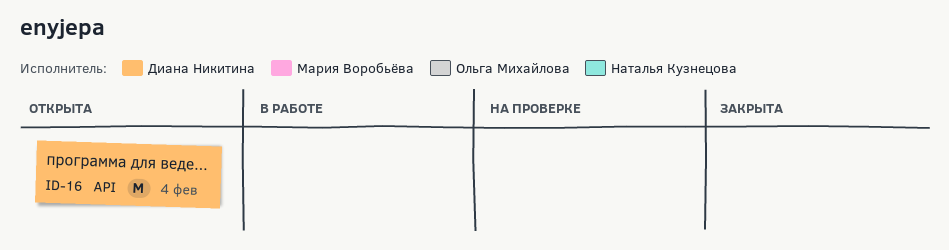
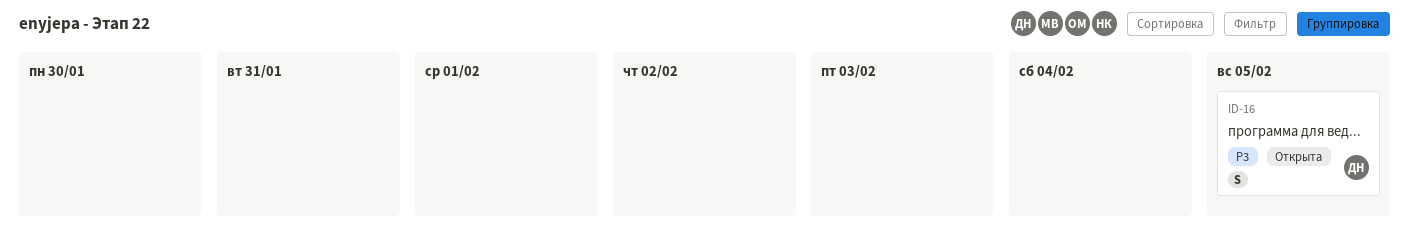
ID-16, estimate: M -> S
ID-16, due: Feb 4 -> Feb 5

